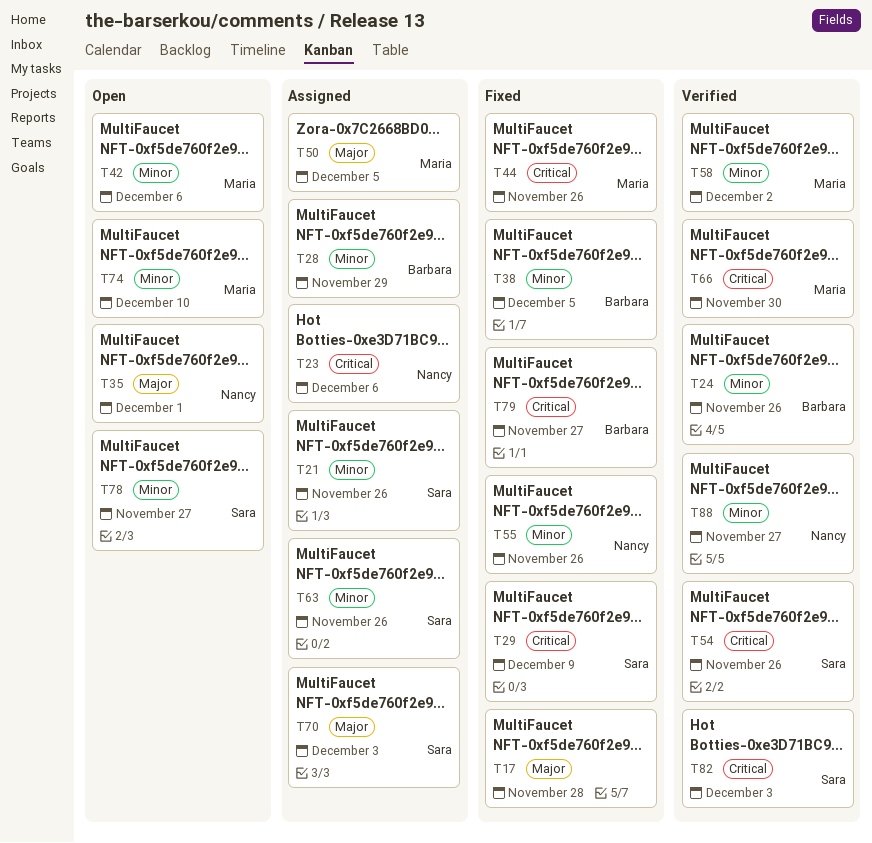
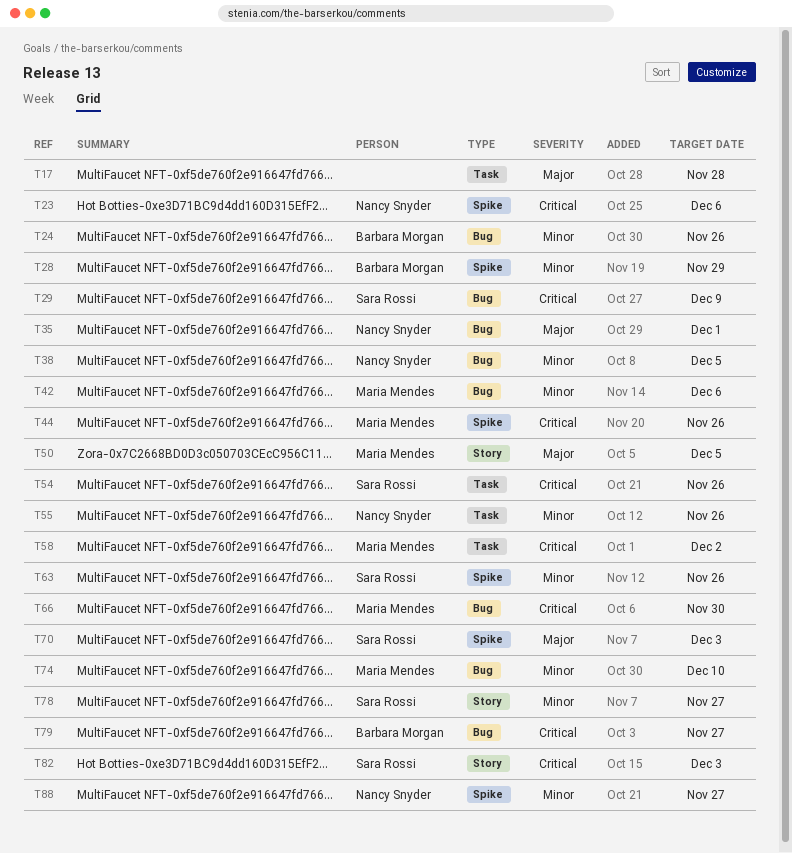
T21: present -> none
T38, owner: Barbara Morgan -> Nancy Snyder
T58, priority: Minor -> Critical

